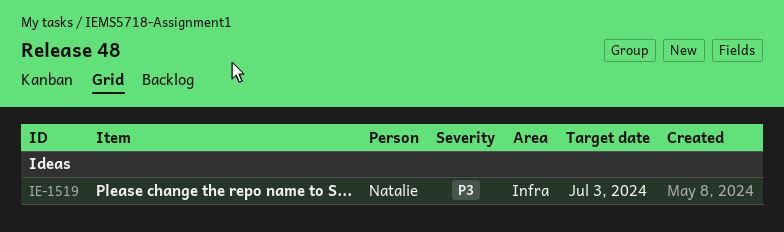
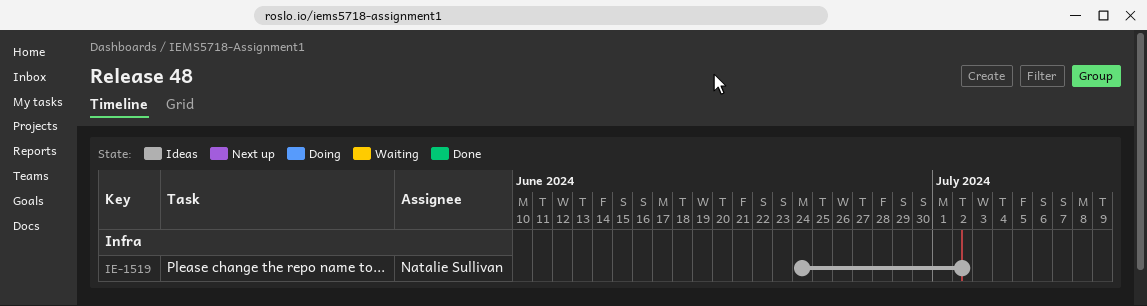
IE-1519, due: Jul 3 -> Jul 2

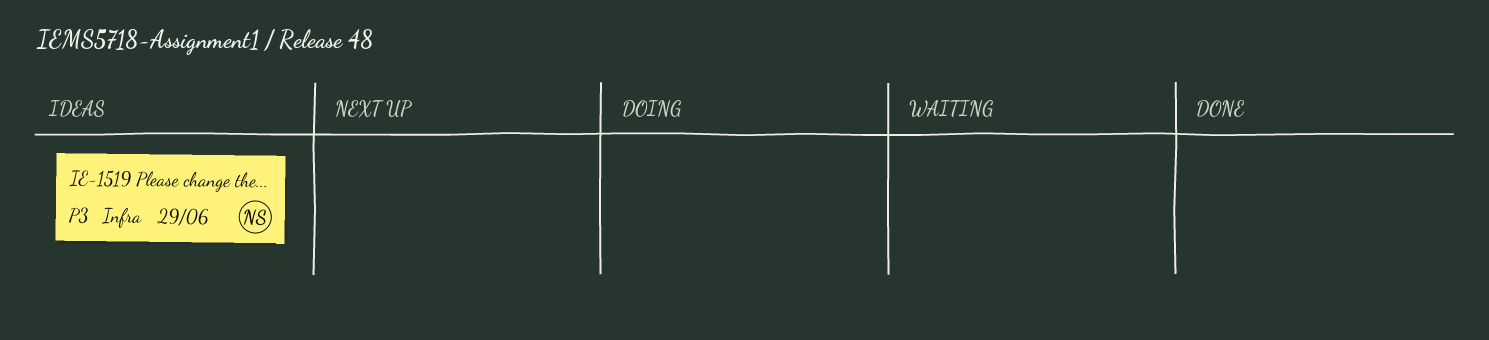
IE-1519, due: Jul 2 -> Jun 29

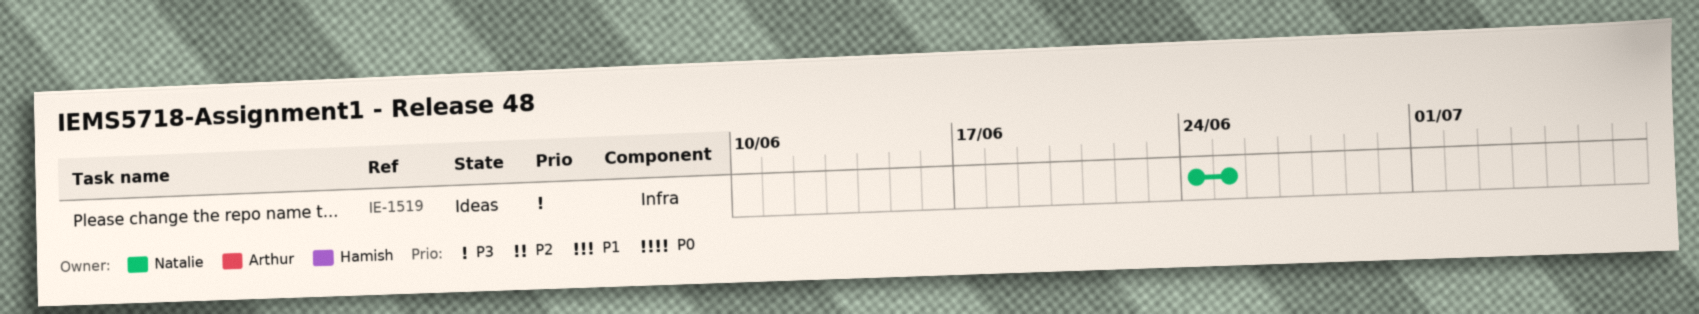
IE-1519, due: Jun 29 -> Jun 25

